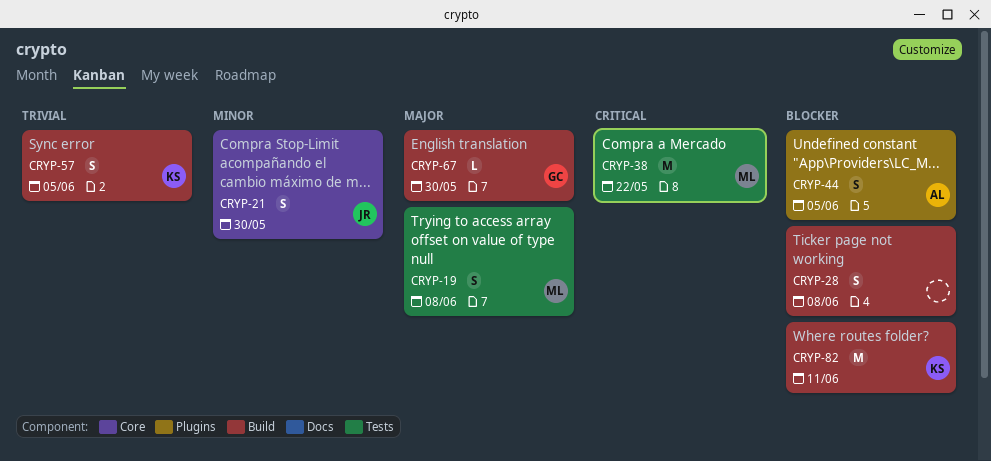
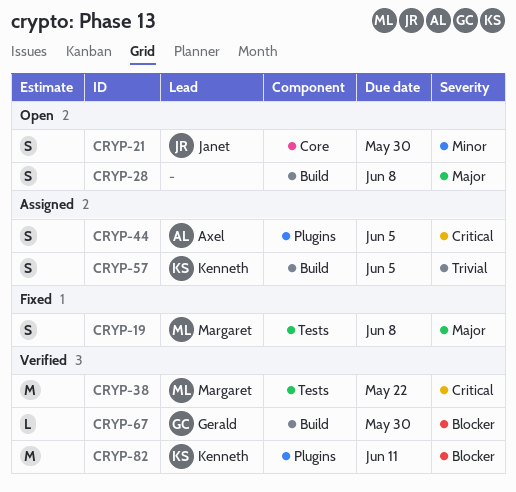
CRYP-28, priority: Blocker -> Major
CRYP-44, priority: Blocker -> Critical
CRYP-67, priority: Major -> Blocker
CRYP-82, label: Build -> Plugins

